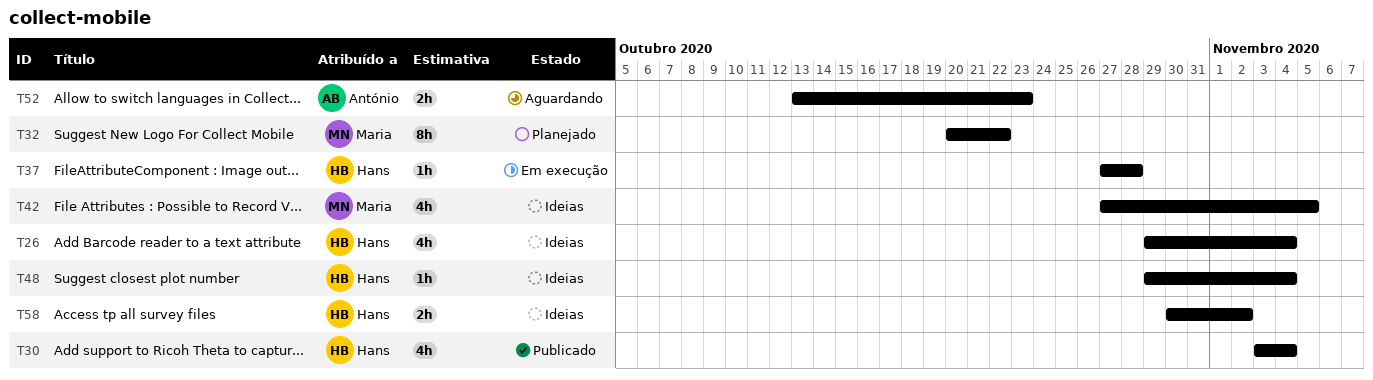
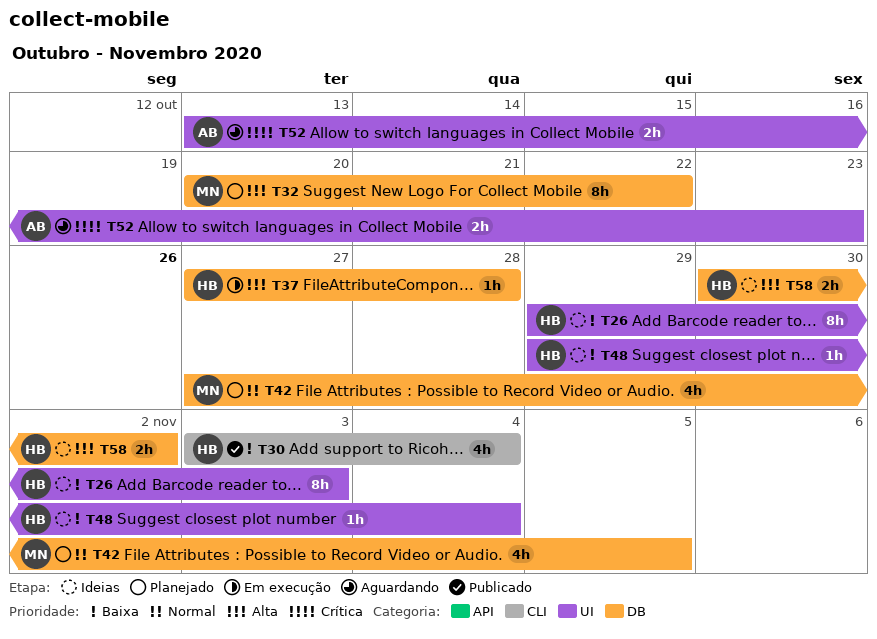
T26, estimate: 4h -> 8h
T26, due: Nov 4 -> Nov 3
T42, status: Ideias -> Planejado

